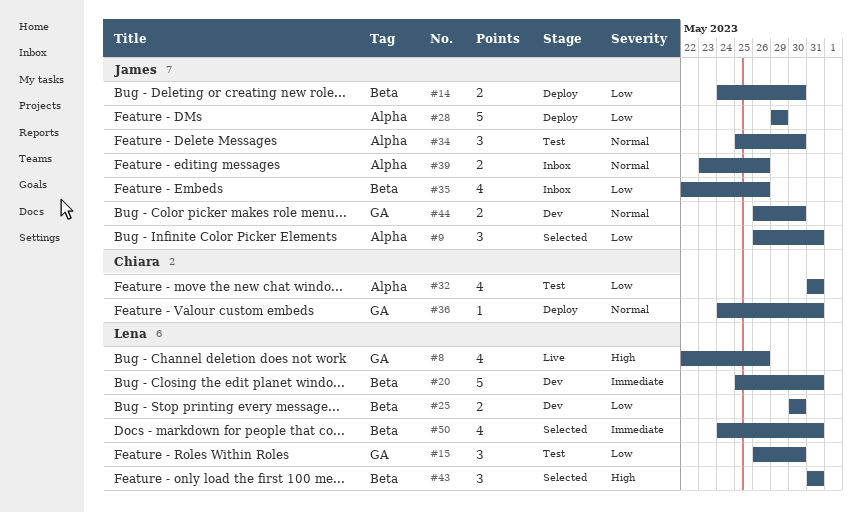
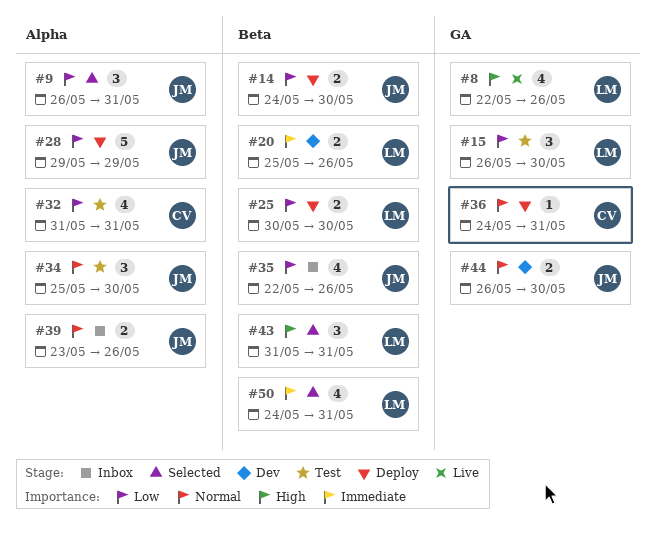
#20, estimate: 5 -> 2
#20, due: May 31 -> May 26
#25, status: Dev -> Deploy

